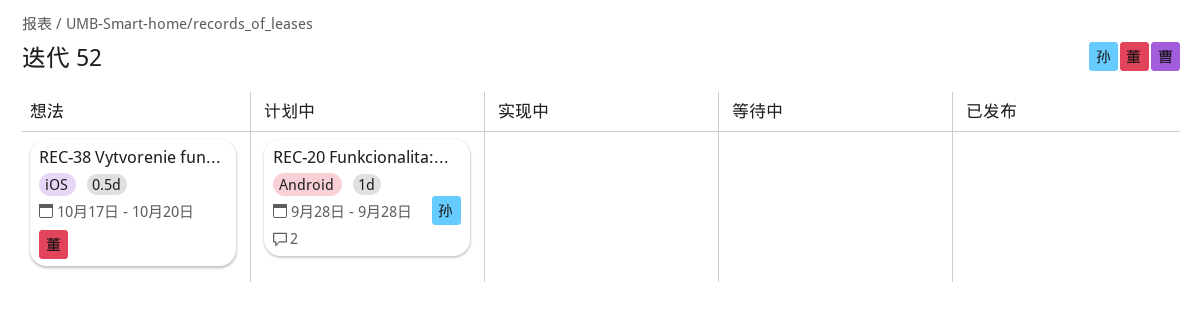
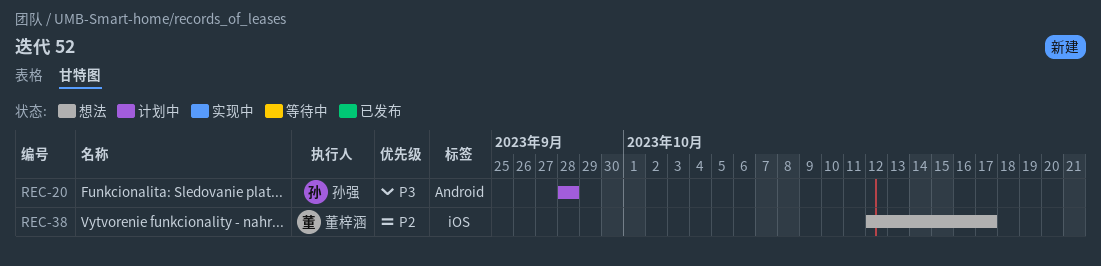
REC-38, start: Oct 17 -> Oct 12
REC-38, due: Oct 20 -> Oct 17

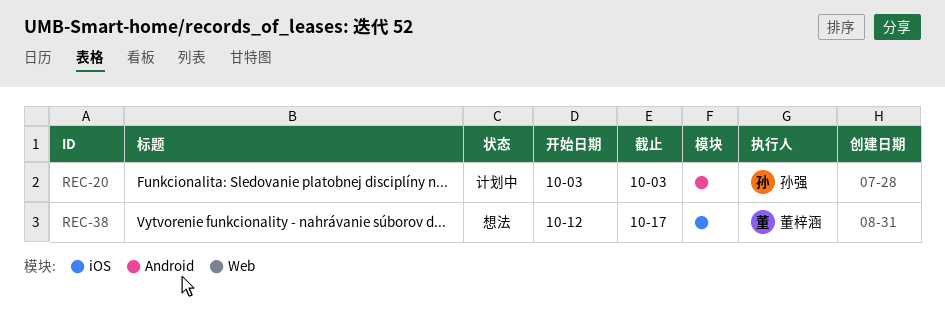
REC-20, start: Sep 28 -> Oct 3
REC-20, due: Sep 28 -> Oct 3

